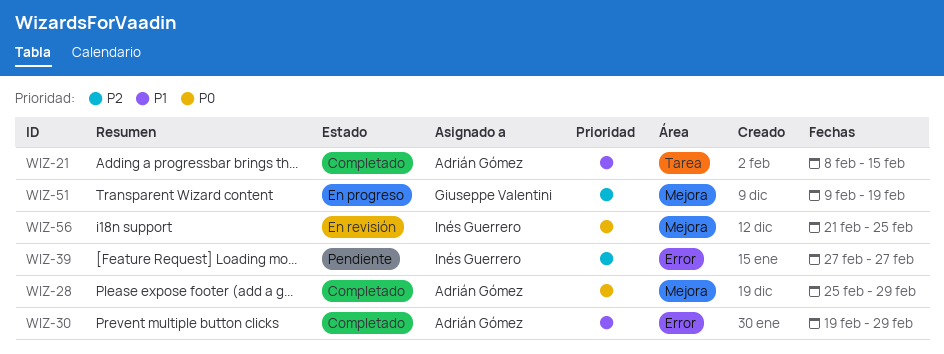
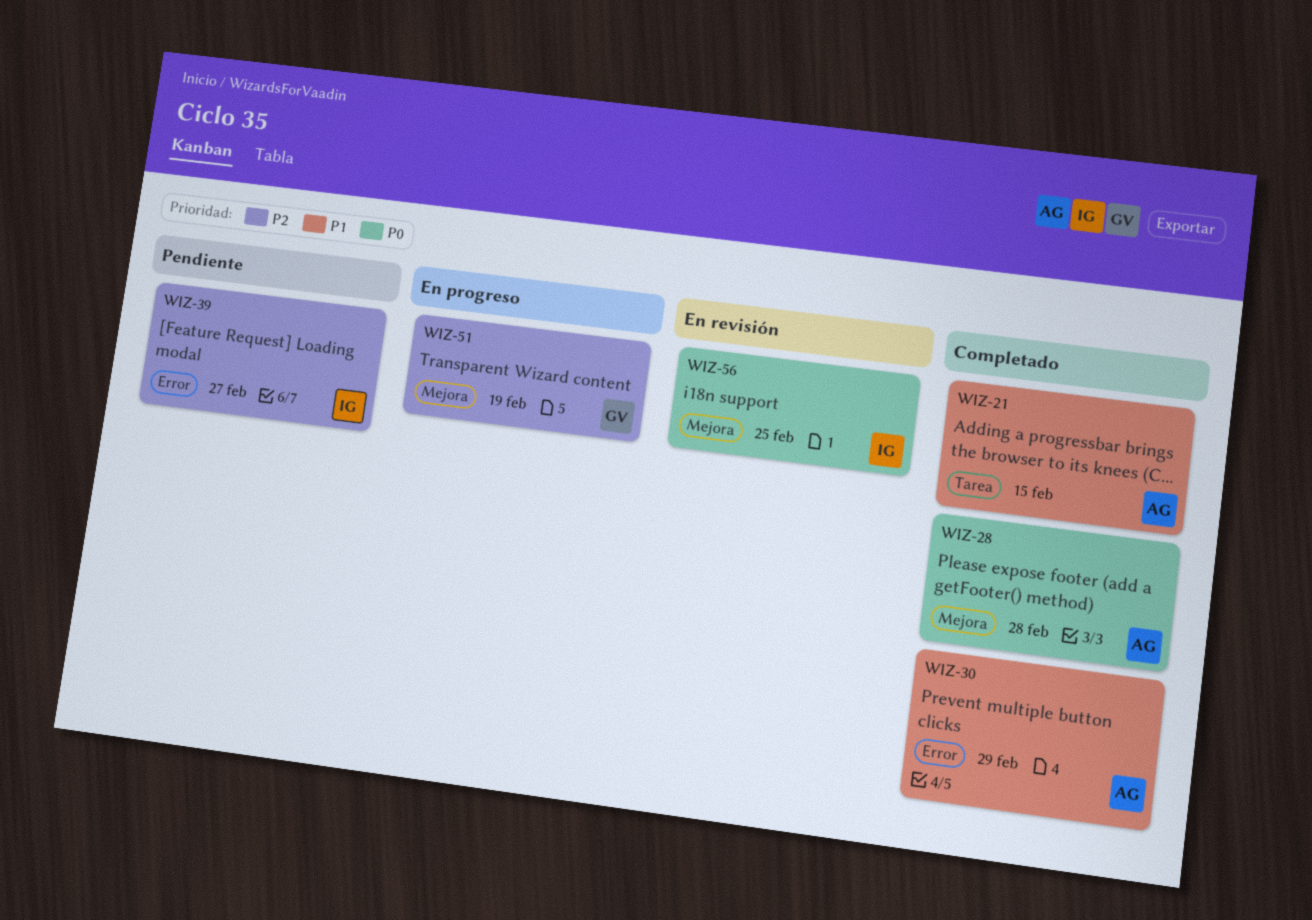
WIZ-28, due: Feb 29 -> Feb 28

